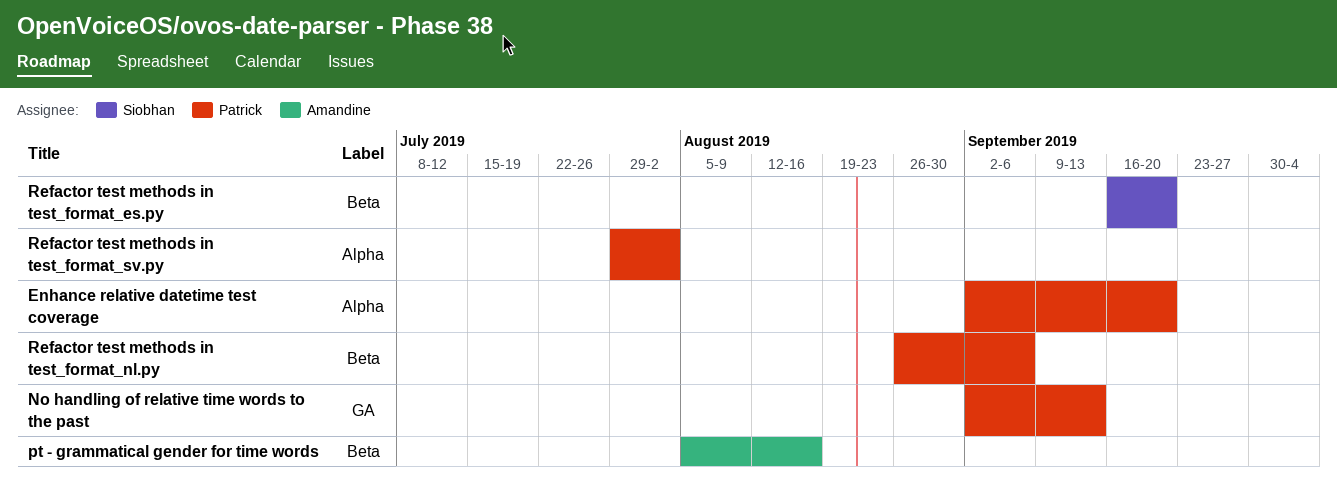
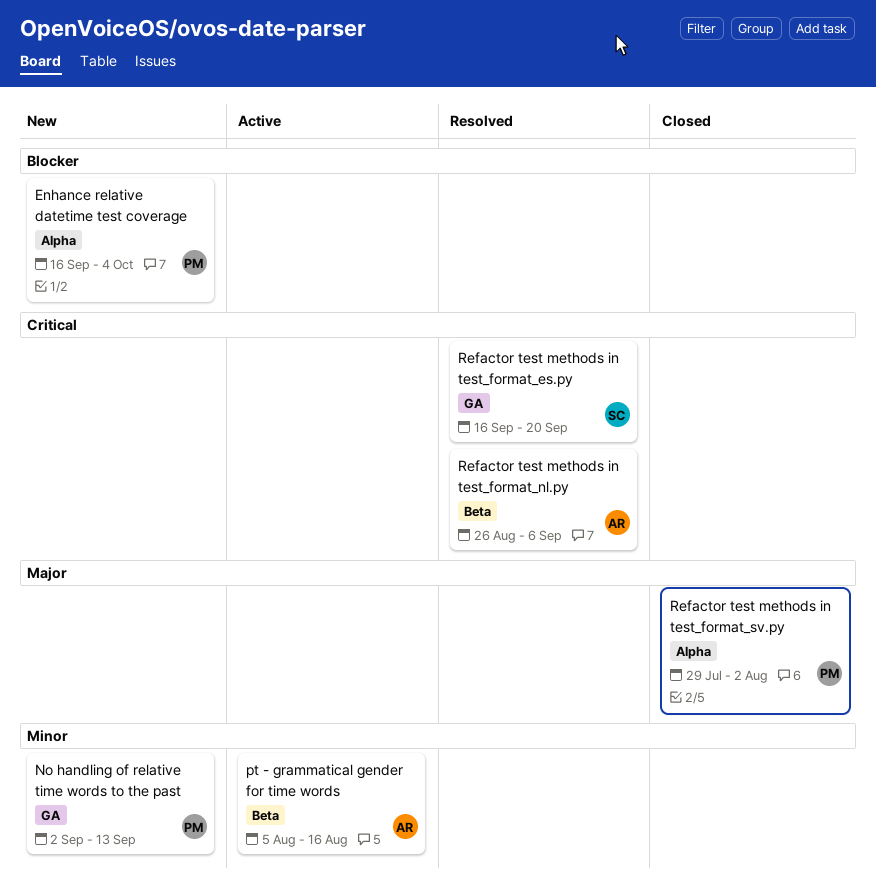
Enhance relative datetime test coverage, start: Sep 2 -> Sep 16
Enhance relative datetime test coverage, due: Sep 20 -> Oct 4
Refactor test methods in test_format_es.py, label: Beta -> GA
Refactor test methods in test_format_nl.py, owner: Patrick -> Amandine

